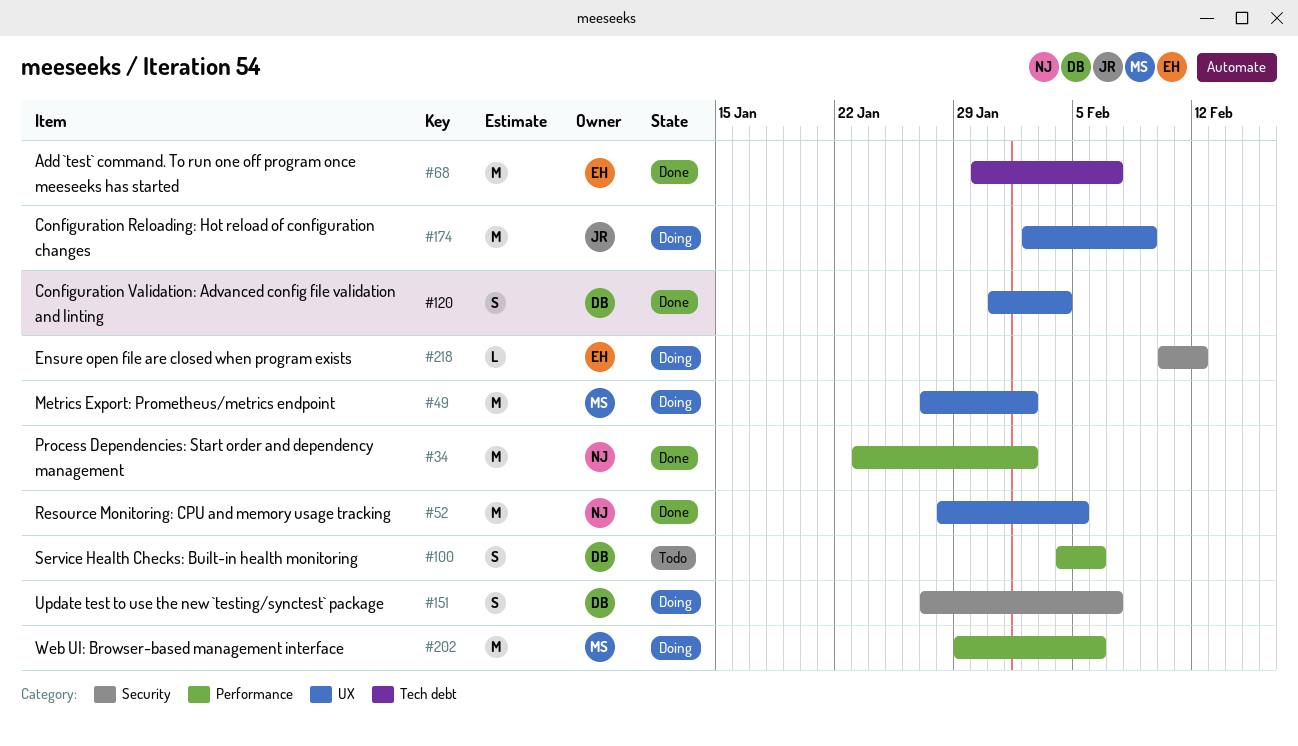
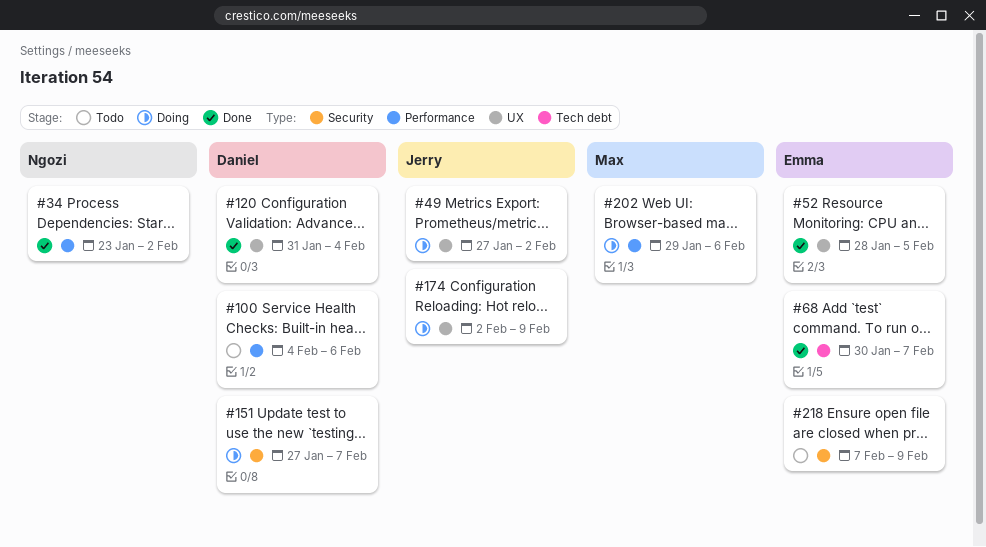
#49, owner: Max -> Jerry
#52, owner: Ngozi -> Emma
#218, status: Doing -> Todo
#218, start: Feb 10 -> Feb 7
#218, due: Feb 12 -> Feb 9

